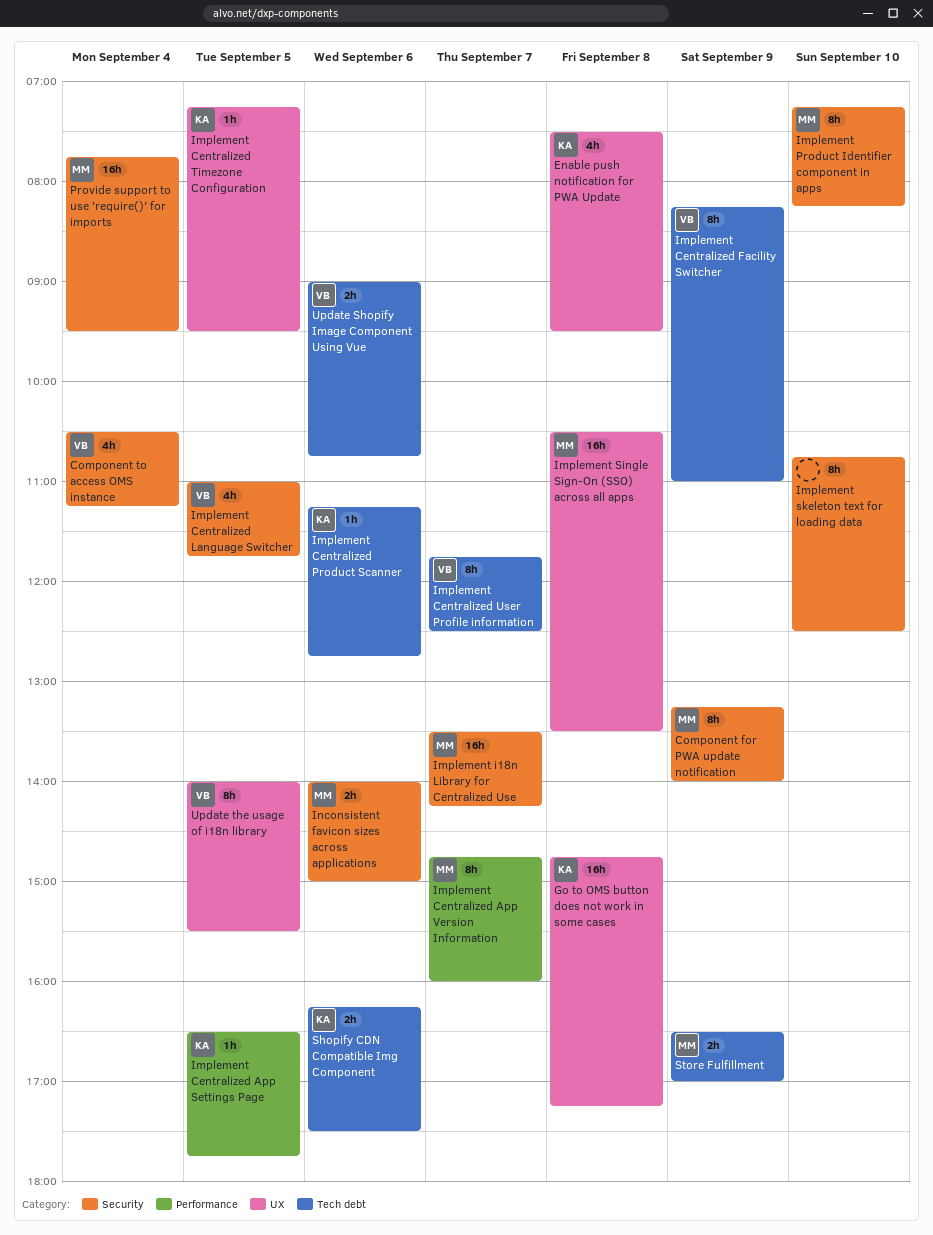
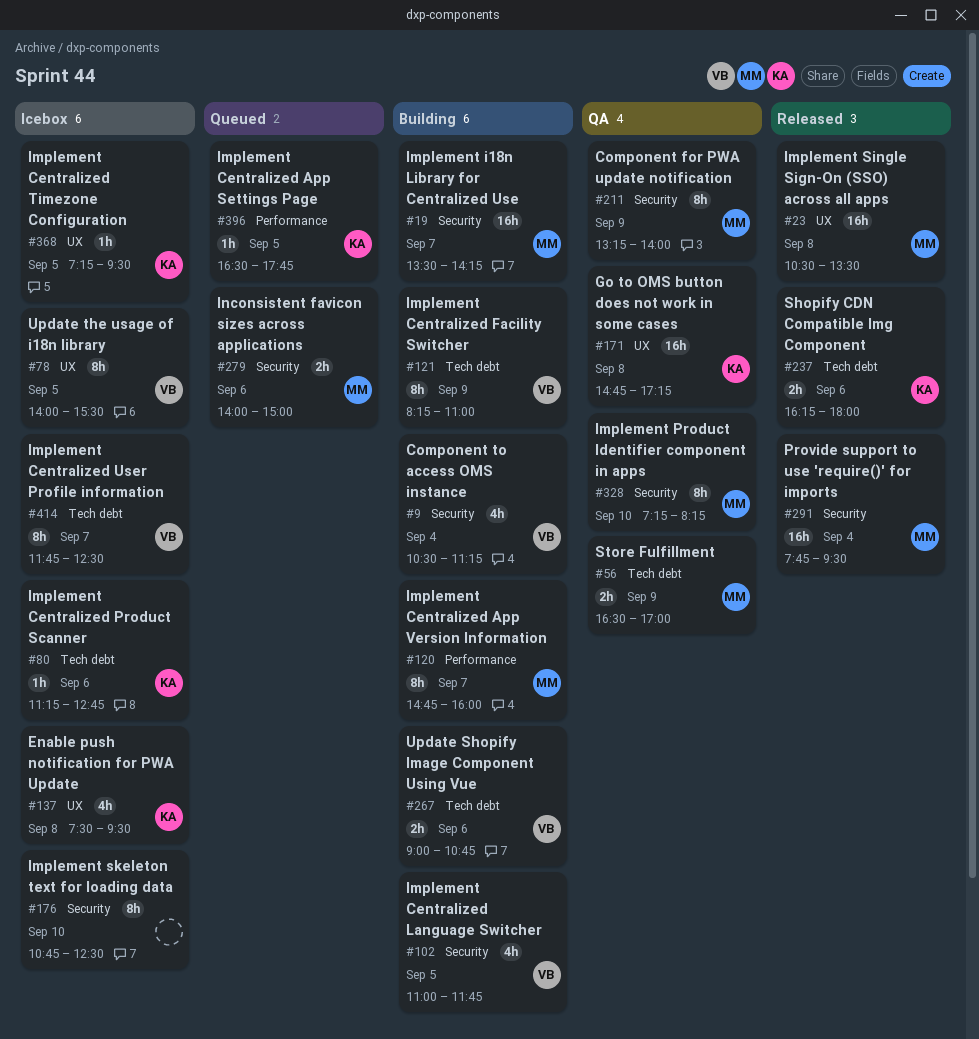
Shopify CDN Compatible Img Component, ends: 17:30 -> 18:00

